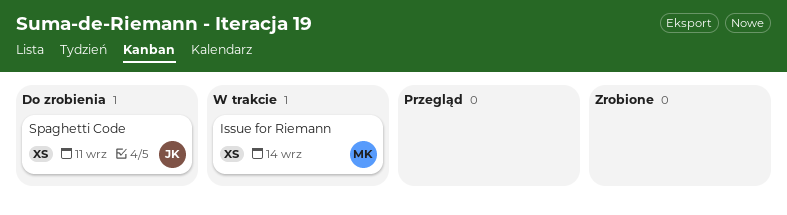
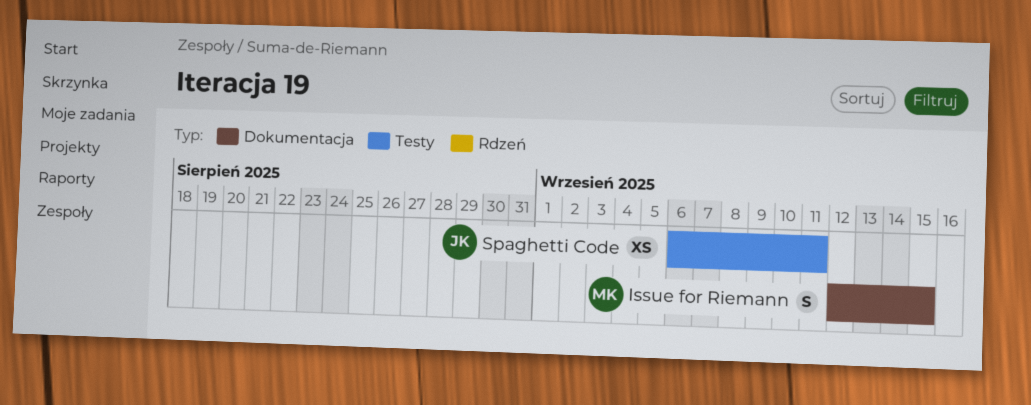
Issue for Riemann, estimate: XS -> S
Issue for Riemann, due: Sep 14 -> Sep 15

